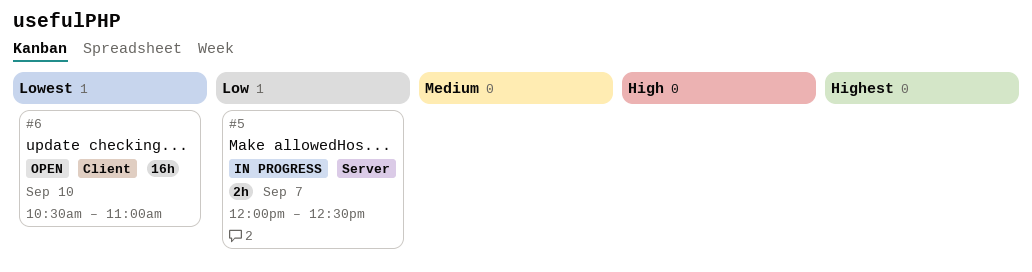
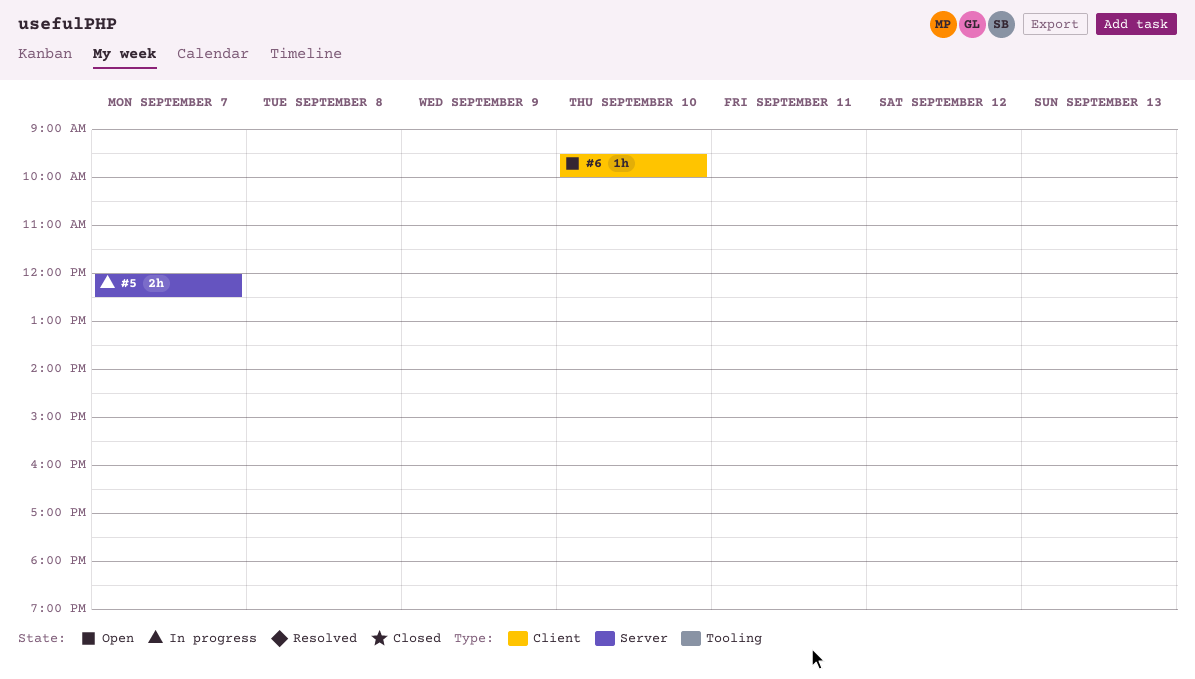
#6, estimate: 16h -> 1h
#6, begins: 10:30 -> 09:30
#6, ends: 11:00 -> 10:00

